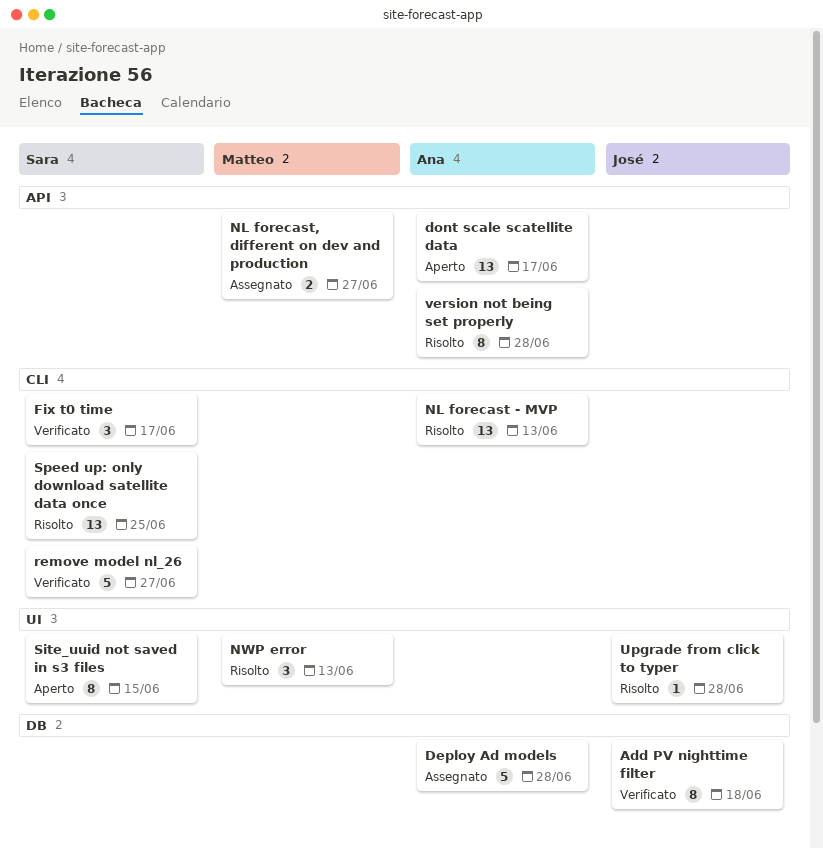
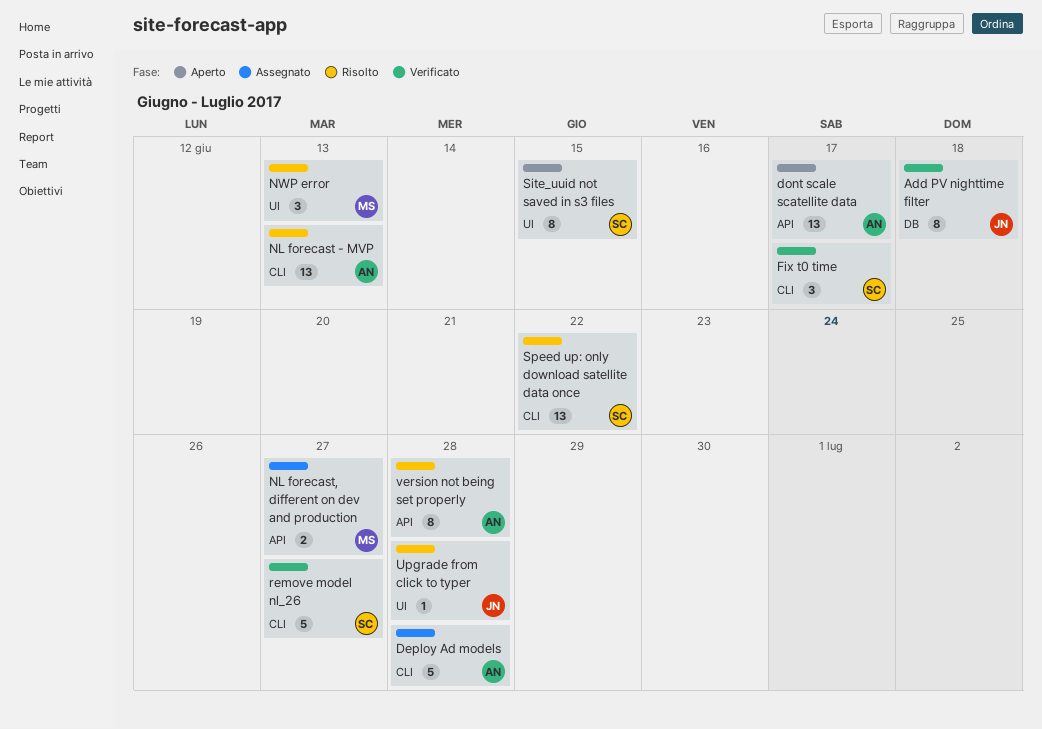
Deploy Ad models, label: DB -> CLI
Speed up: only download satellite data once, due: Jun 25 -> Jun 22

